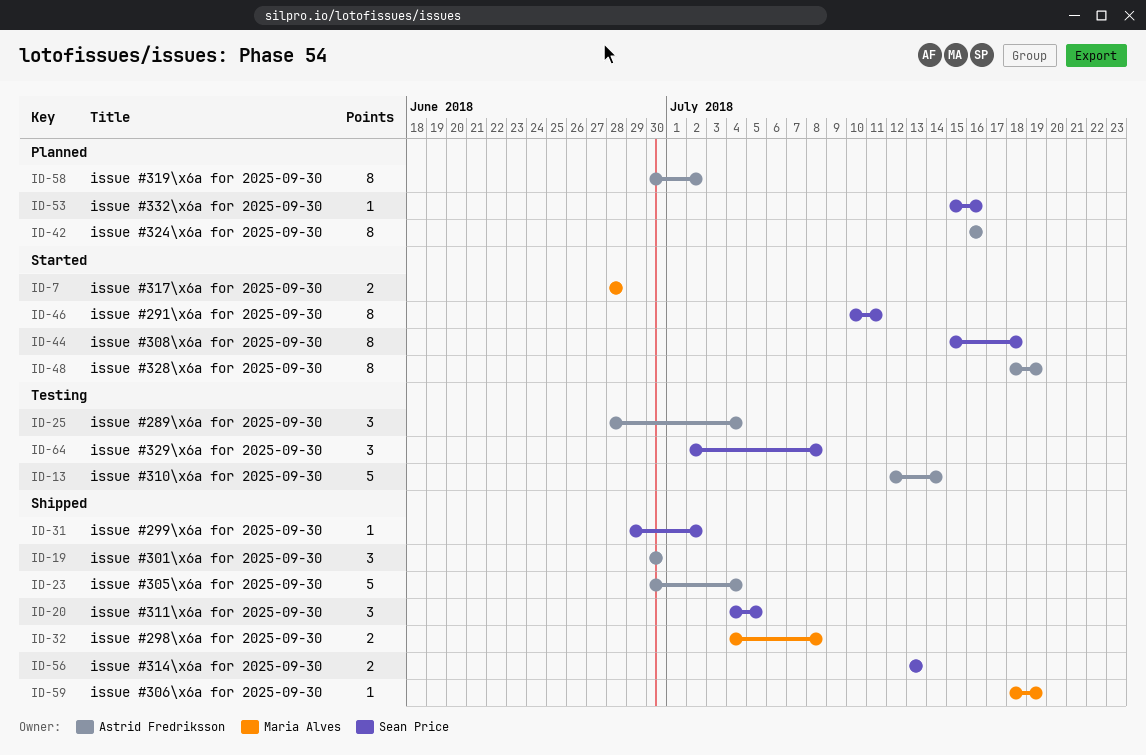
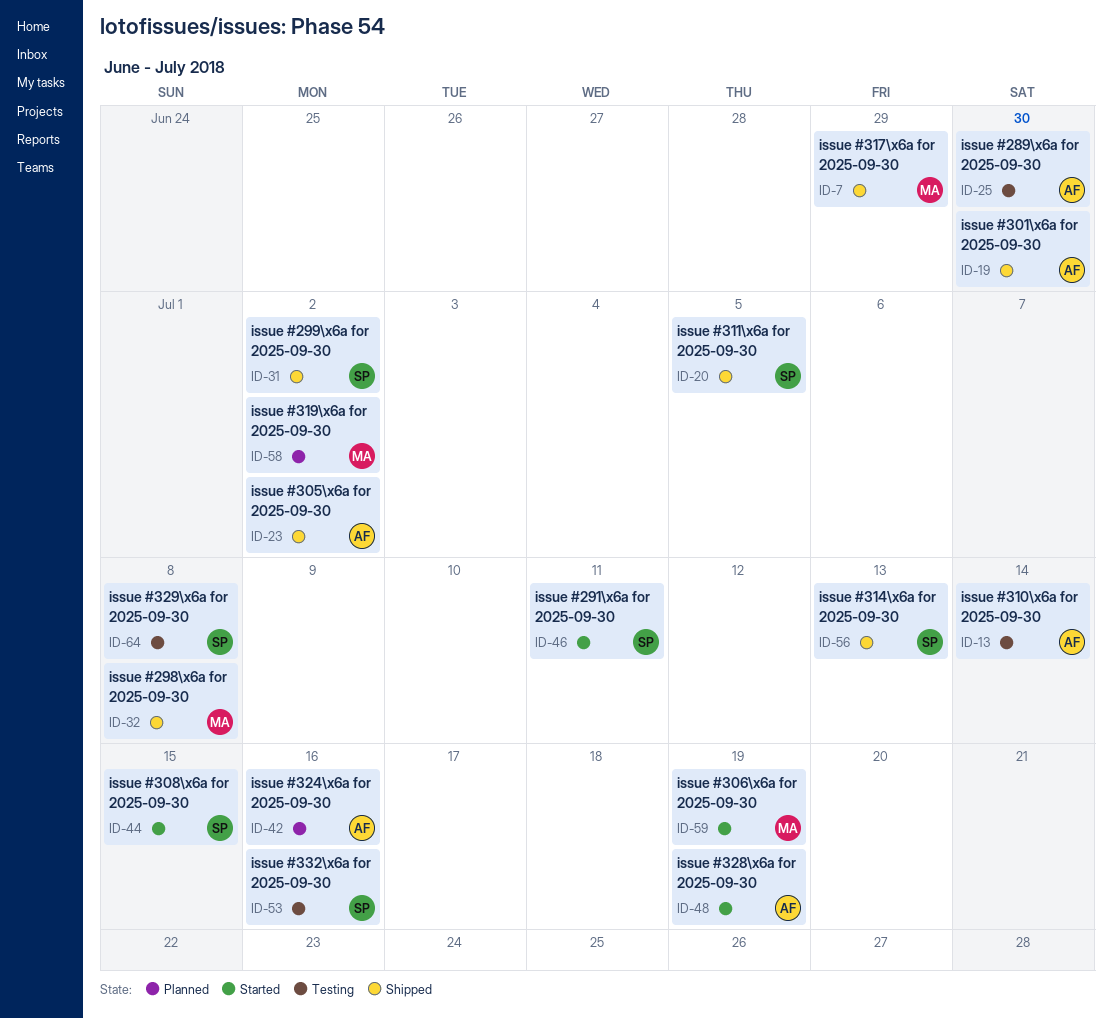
ID-7, status: Started -> Shipped
ID-7, due: Jun 28 -> Jun 29
ID-23, due: Jul 4 -> Jul 2
ID-25, due: Jul 4 -> Jun 30
ID-44, due: Jul 18 -> Jul 15
ID-53, status: Planned -> Testing
ID-58, owner: Astrid Fredriksson -> Maria Alves
ID-59, status: Shipped -> Started

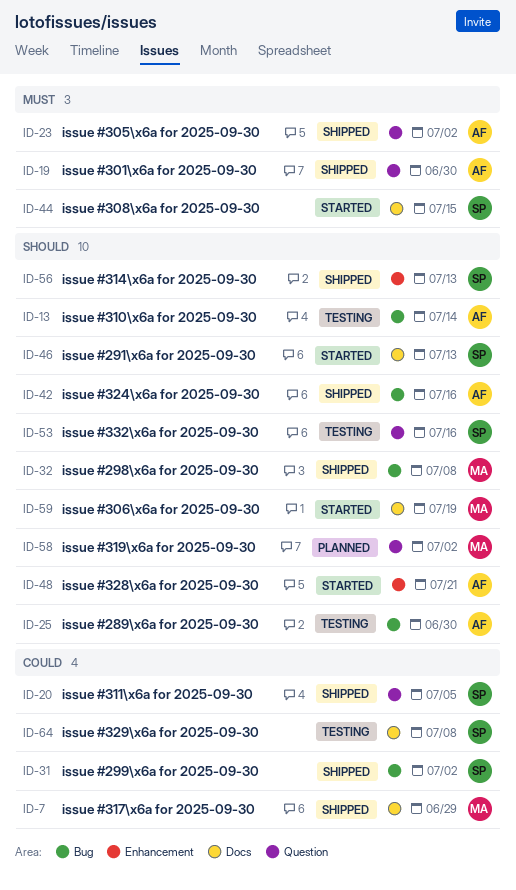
ID-42, status: Planned -> Shipped
ID-46, due: Jul 11 -> Jul 13
ID-48, due: Jul 19 -> Jul 21

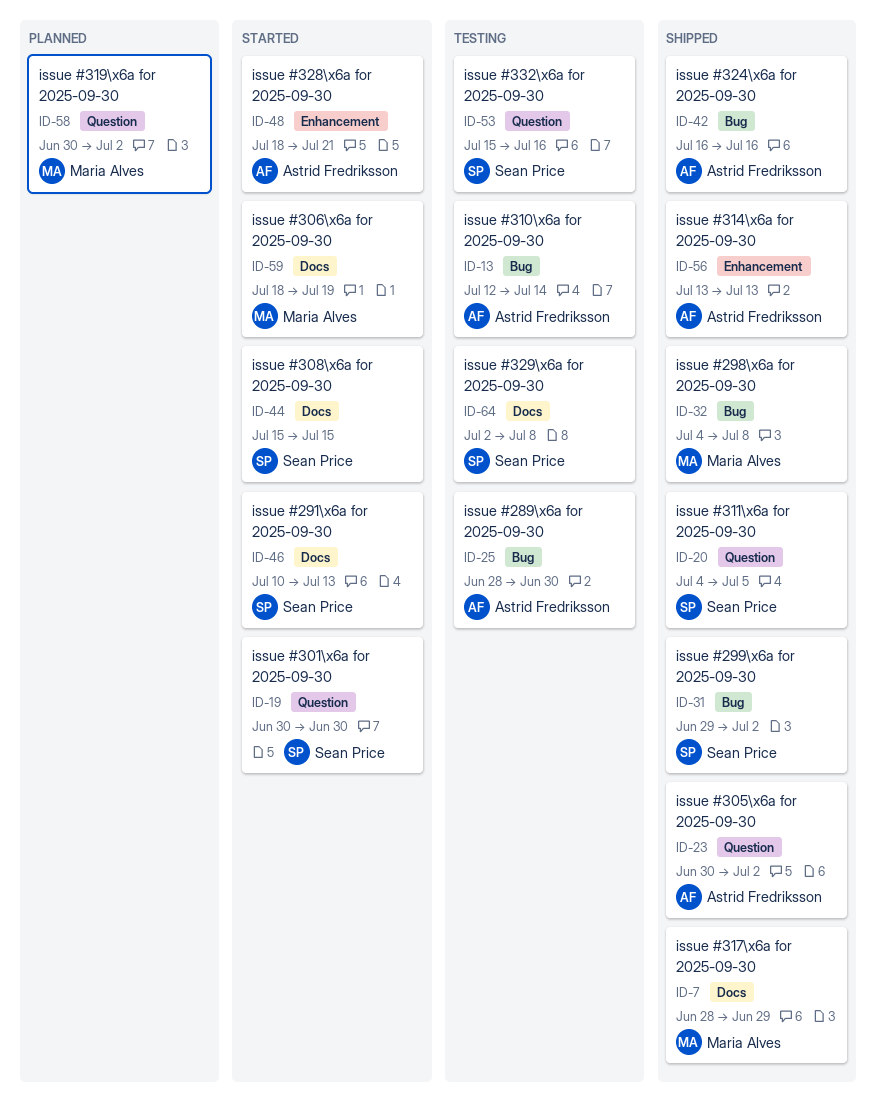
ID-19, status: Shipped -> Started
ID-19, owner: Astrid Fredriksson -> Sean Price
ID-56, owner: Sean Price -> Astrid Fredriksson

